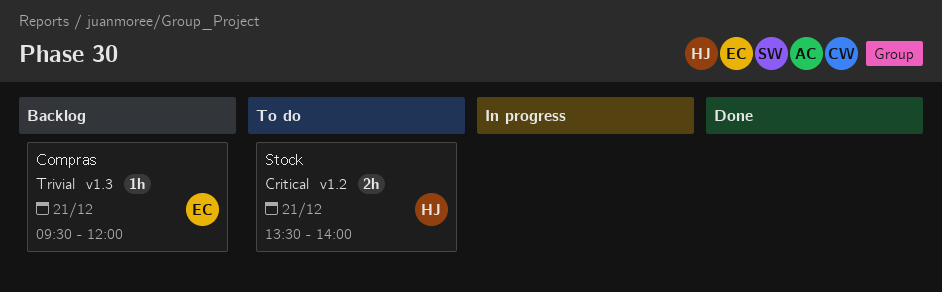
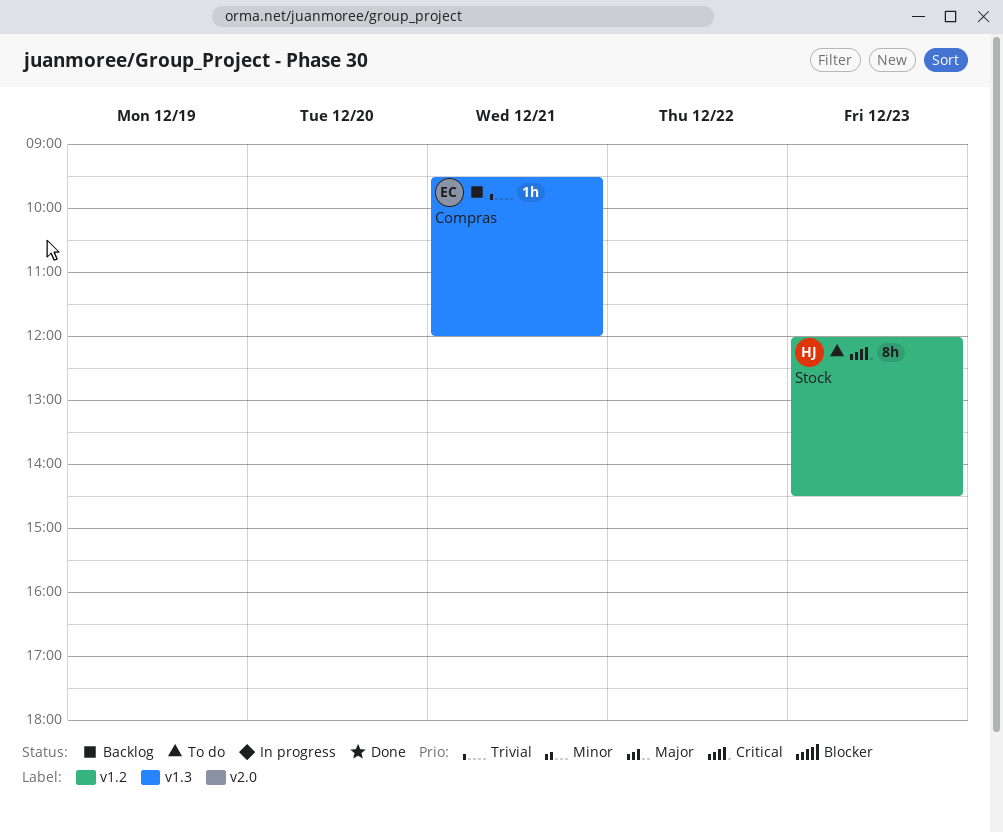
Stock, estimate: 2h -> 8h
Stock, day: Dec 21 -> Dec 23
Stock, begins: 13:30 -> 12:00
Stock, ends: 14:00 -> 14:30

